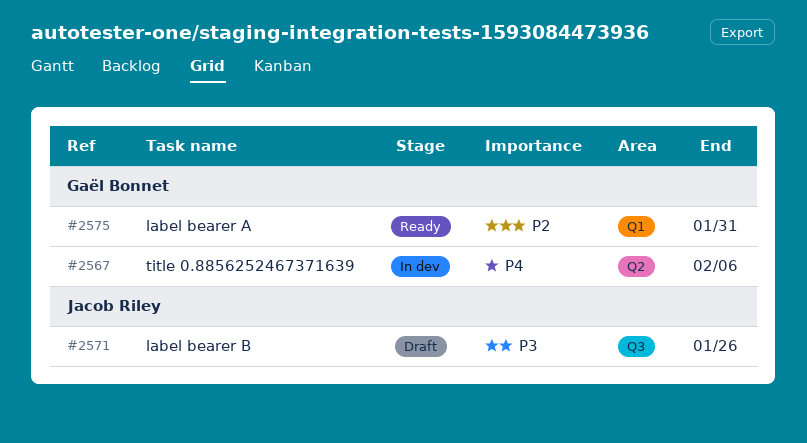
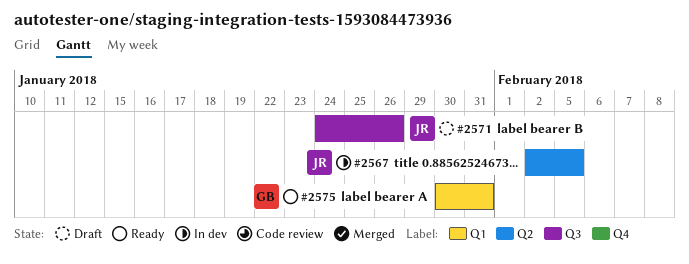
#2567, owner: Gaël Bonnet -> Jacob Riley
#2567, due: Feb 6 -> Feb 5

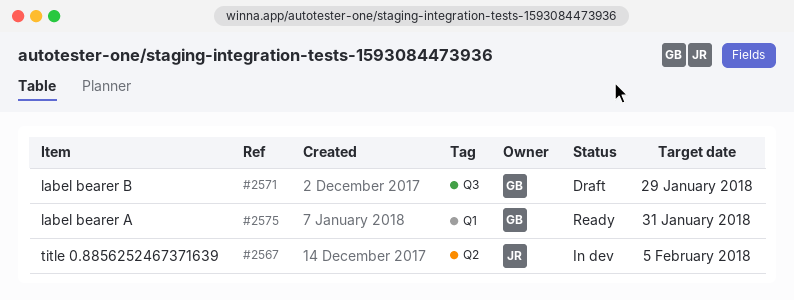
#2571, owner: JR -> GB
#2571, due: Jan 26 -> Jan 29

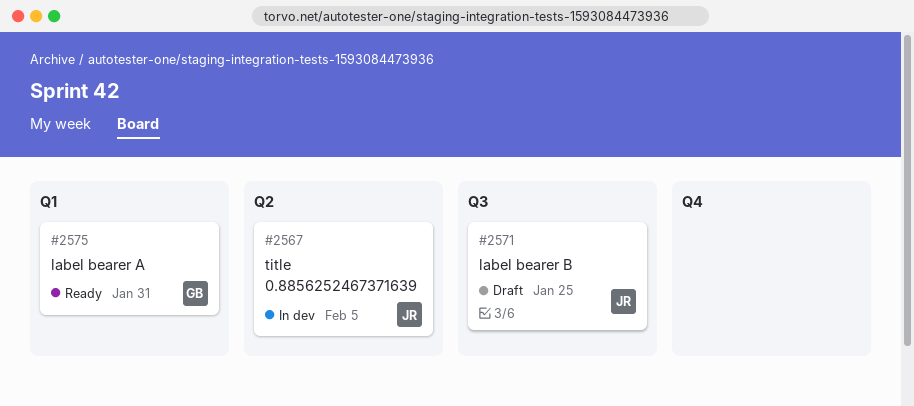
#2571, owner: GB -> JR
#2571, due: Jan 29 -> Jan 25

